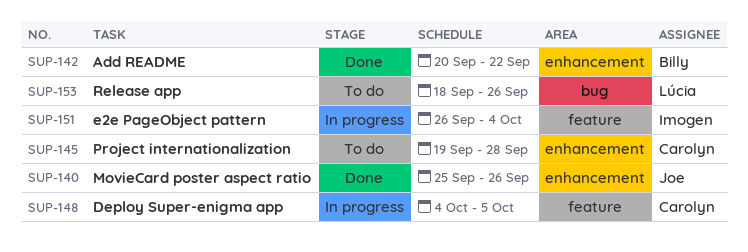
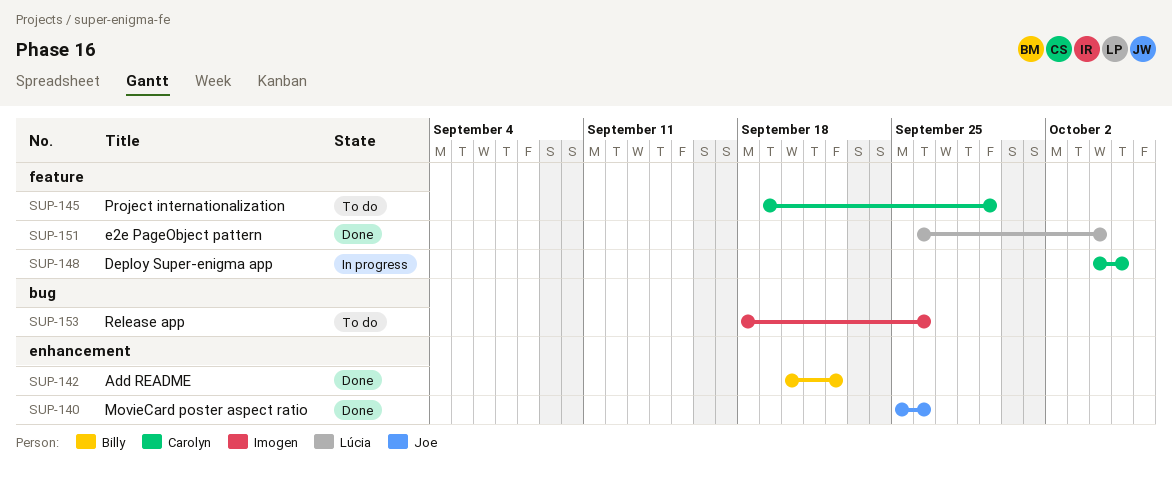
SUP-145, label: enhancement -> feature
SUP-145, due: Sep 28 -> Sep 29
SUP-151, status: In progress -> Done
SUP-151, owner: Imogen -> Lúcia
SUP-153, owner: Lúcia -> Imogen

